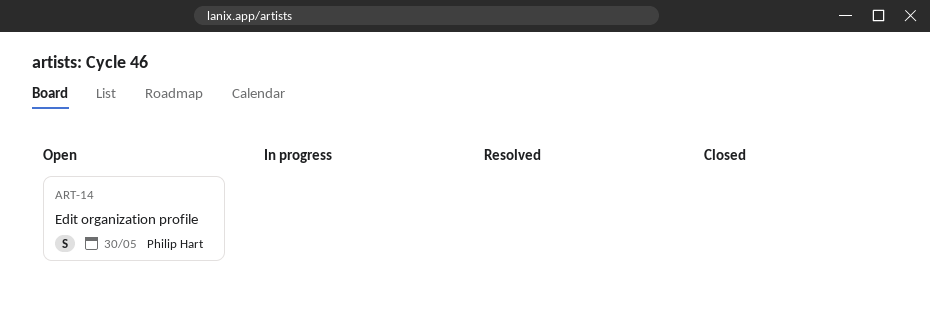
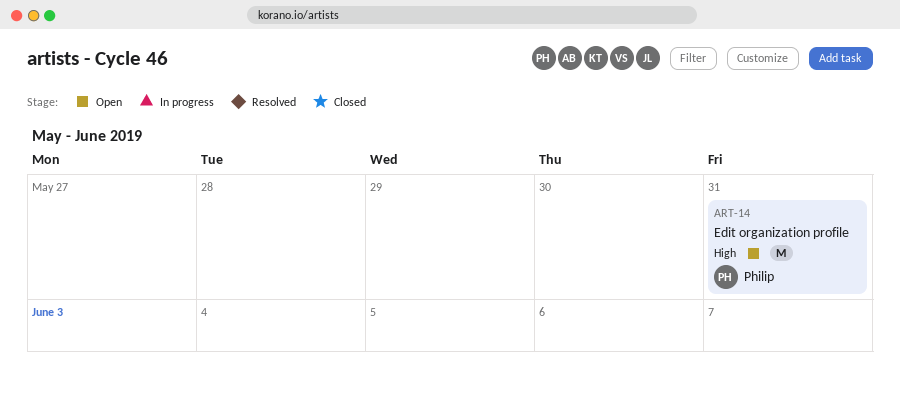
ART-14, estimate: S -> M
ART-14, due: May 30 -> May 31

